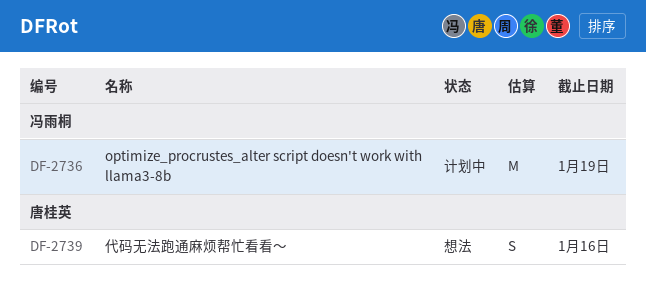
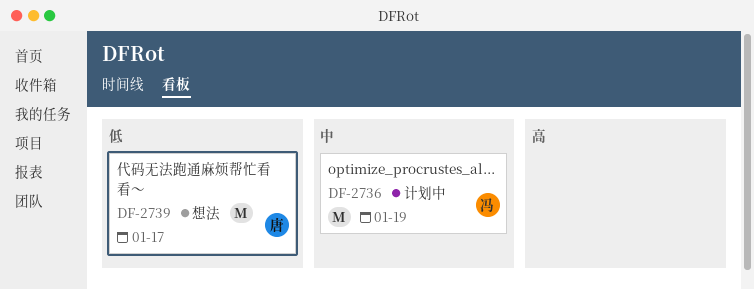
DF-2739, estimate: S -> M
DF-2739, due: Jan 16 -> Jan 17

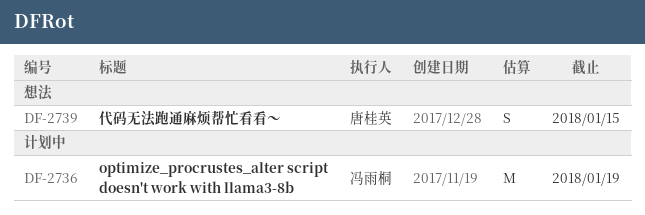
DF-2739, estimate: M -> S
DF-2739, due: Jan 17 -> Jan 15

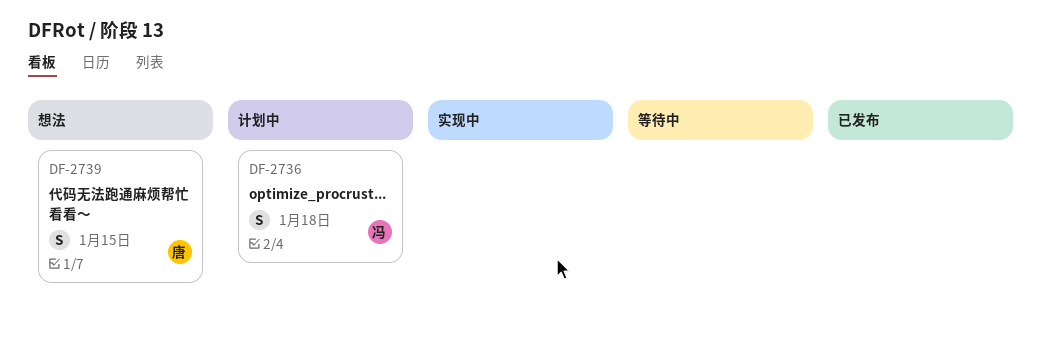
DF-2736, estimate: M -> S
DF-2736, due: Jan 19 -> Jan 18

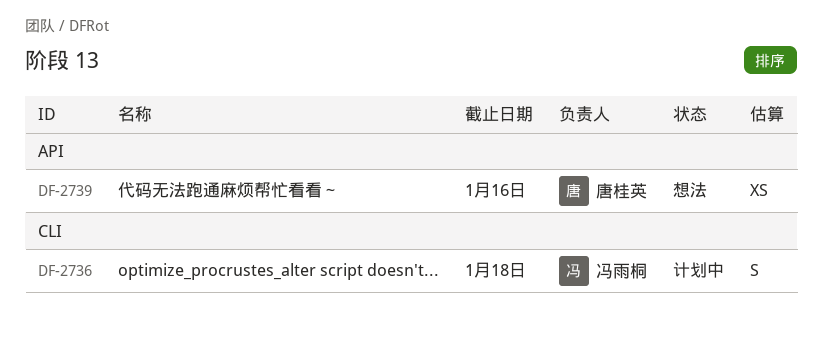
DF-2739, estimate: S -> XS
DF-2739, due: Jan 15 -> Jan 16

